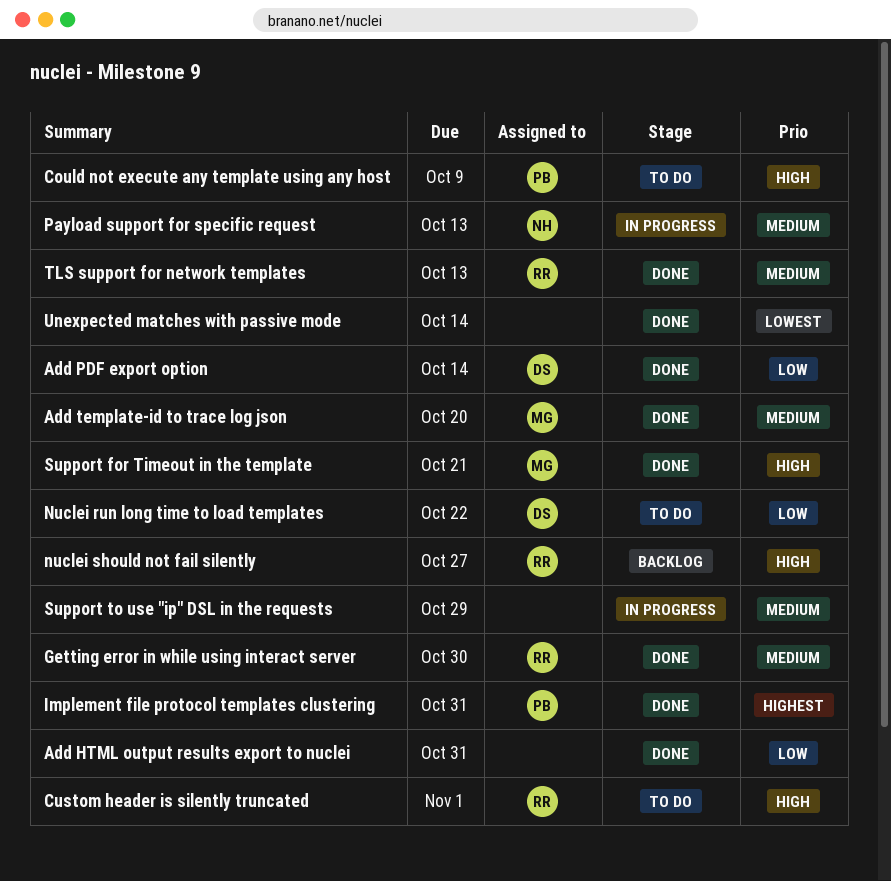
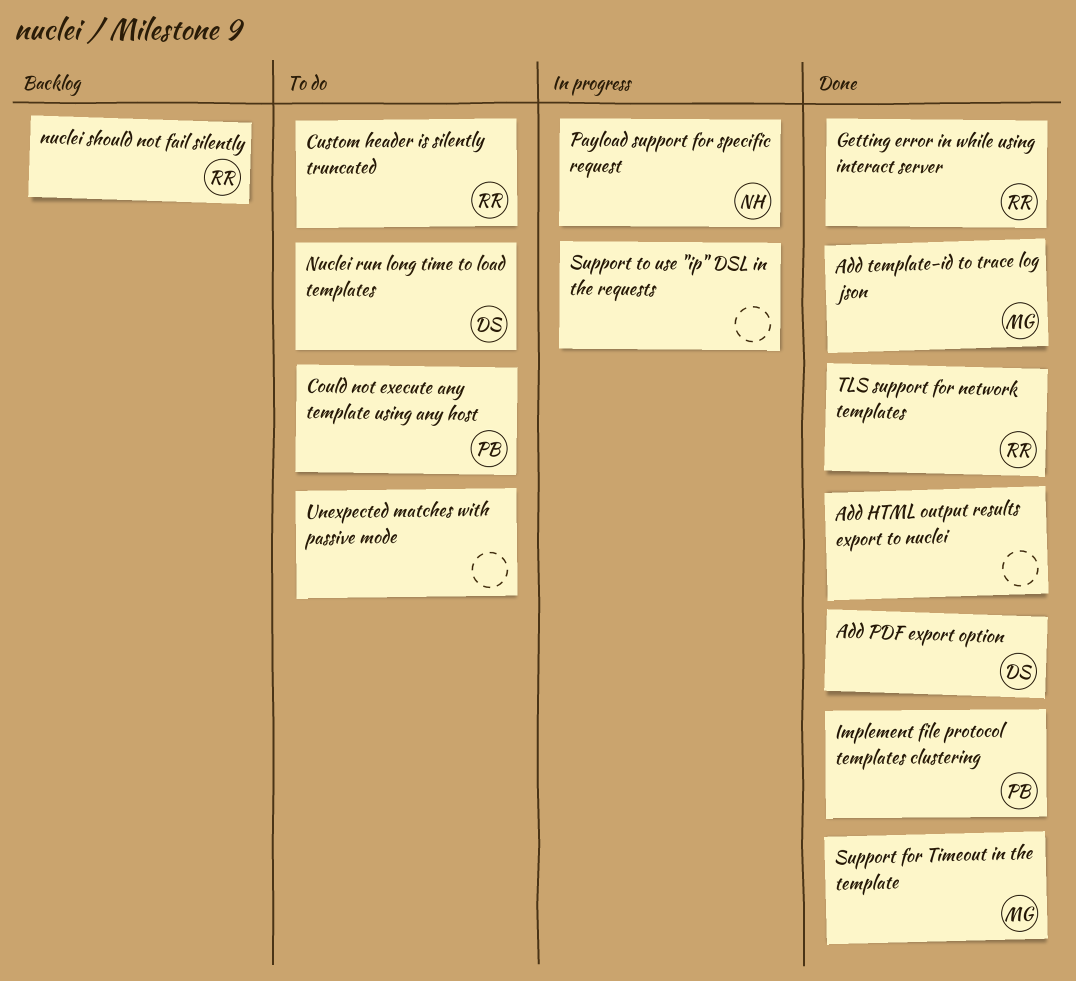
Unexpected matches with passive mode, status: Done -> To do

